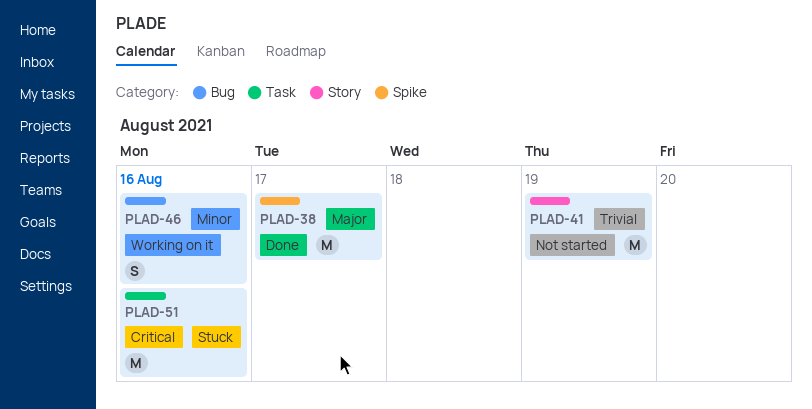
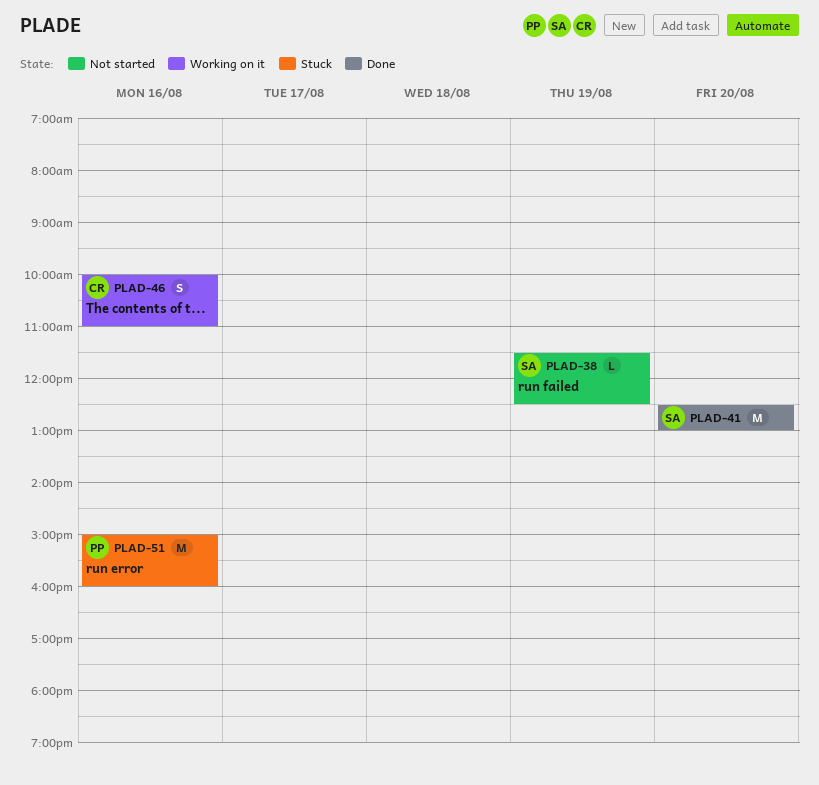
PLAD-38, status: Done -> Not started
PLAD-38, estimate: M -> L
PLAD-38, day: Aug 17 -> Aug 19
PLAD-41, status: Not started -> Done
PLAD-41, day: Aug 19 -> Aug 20

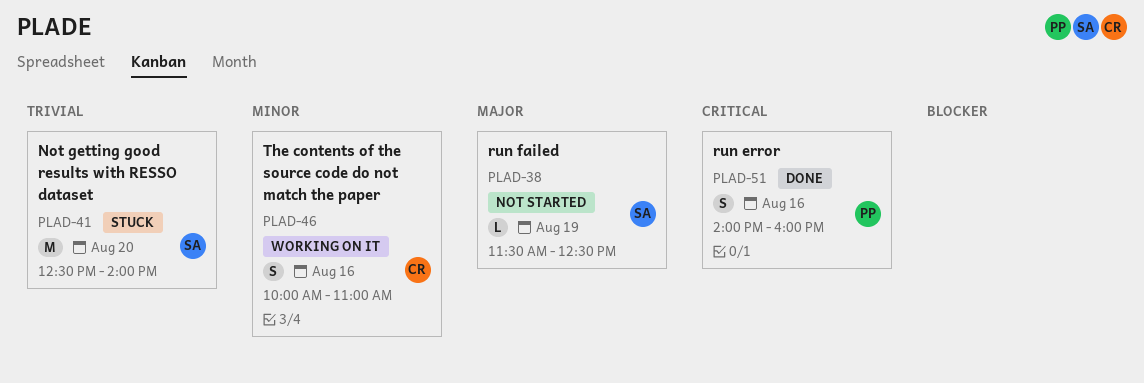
PLAD-41, status: Done -> Stuck
PLAD-41, ends: 13:00 -> 14:00
PLAD-51, status: Stuck -> Done
PLAD-51, estimate: M -> S
PLAD-51, begins: 15:00 -> 14:00

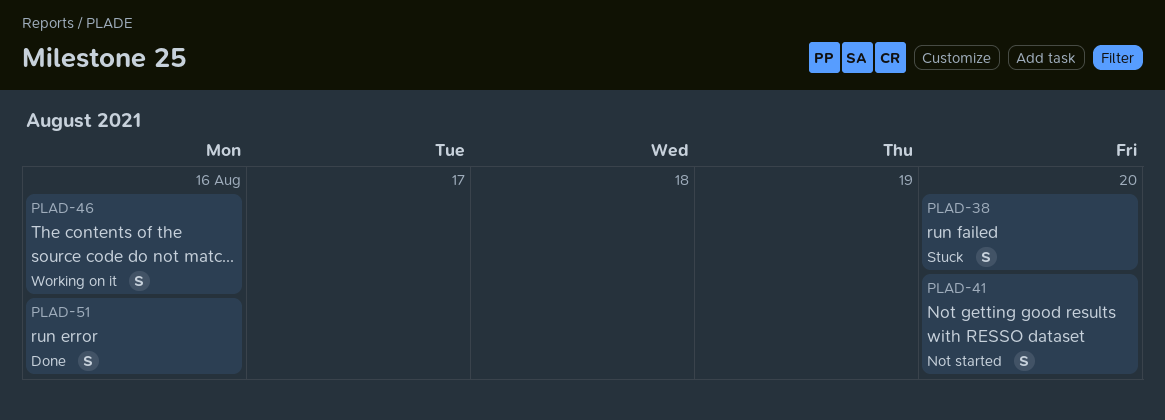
PLAD-38, status: Not started -> Stuck
PLAD-38, estimate: L -> S
PLAD-38, day: Aug 19 -> Aug 20
PLAD-41, status: Stuck -> Not started
PLAD-41, estimate: M -> S

